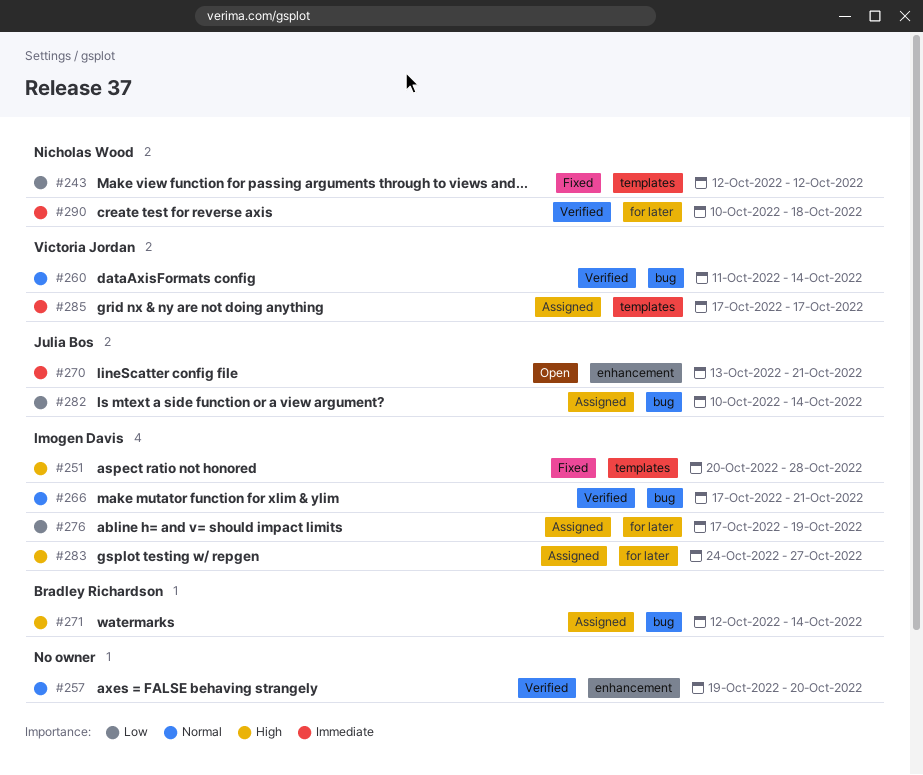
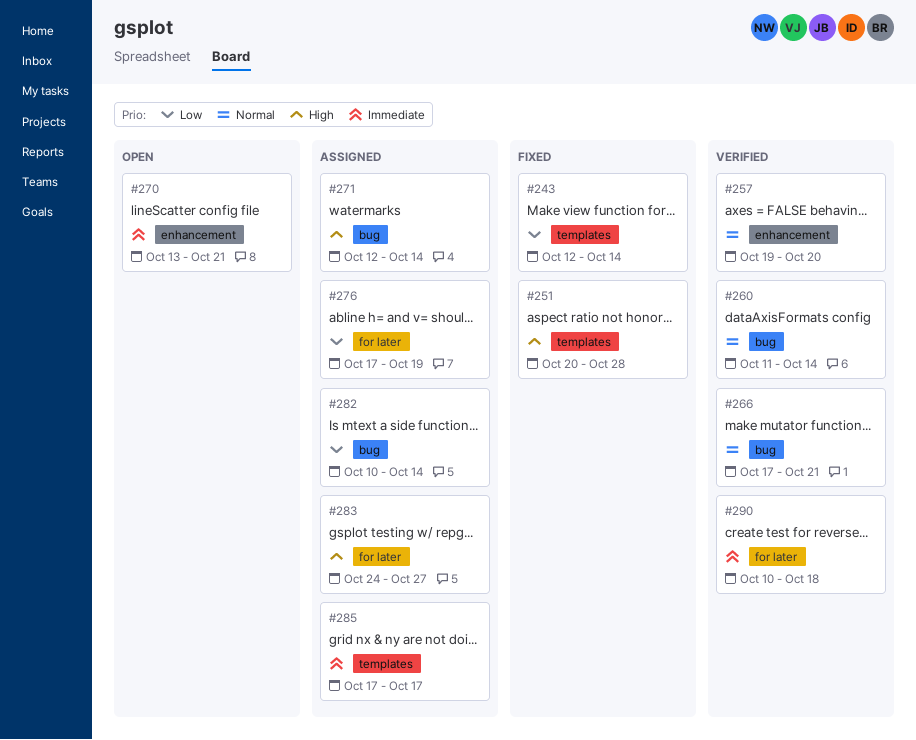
#243, due: Oct 12 -> Oct 14

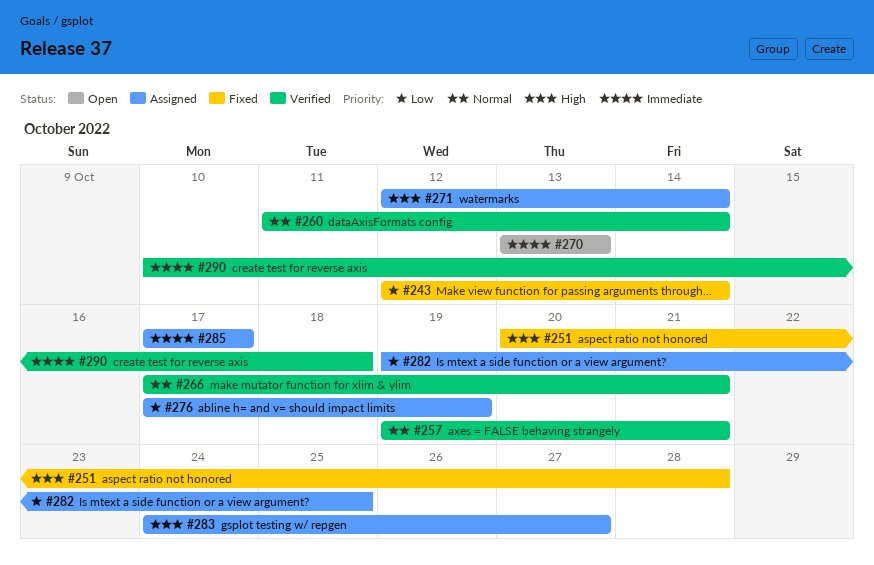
#257, due: Oct 20 -> Oct 21
#270, due: Oct 21 -> Oct 13
#282, start: Oct 10 -> Oct 19
#282, due: Oct 14 -> Oct 25

